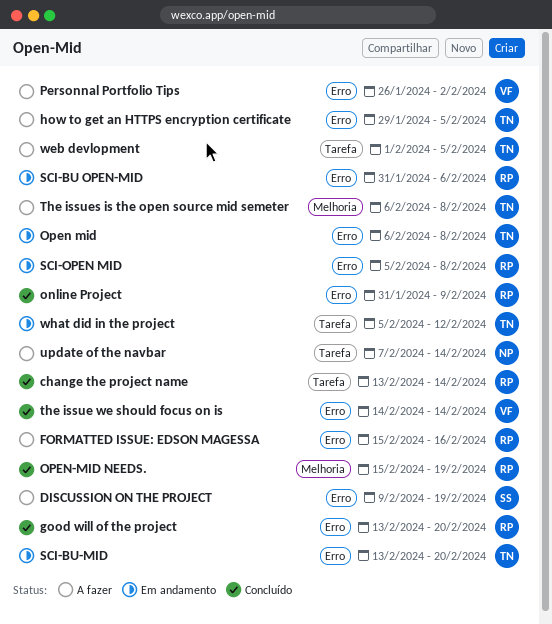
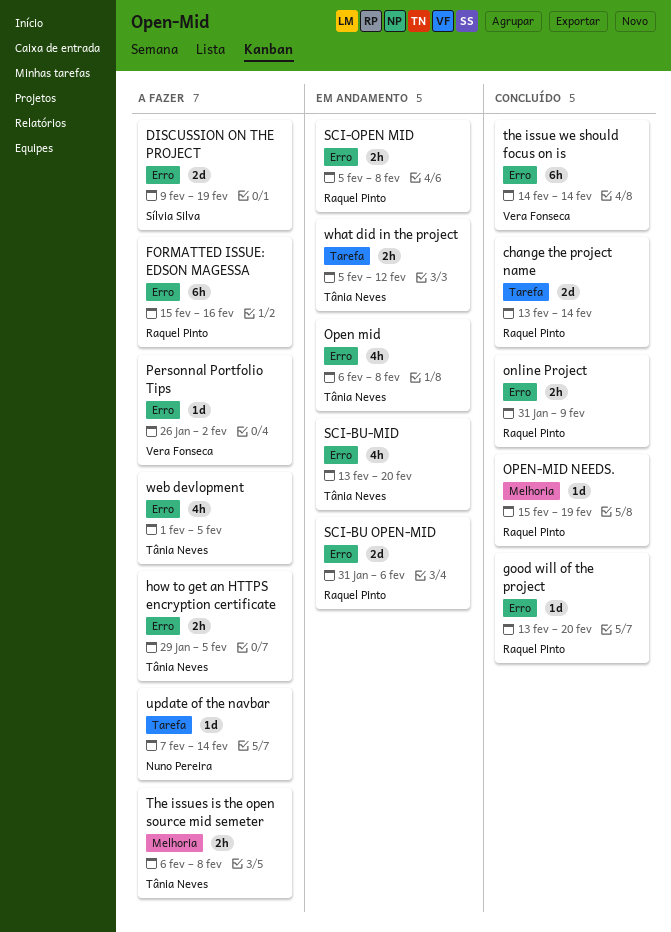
web devlopment, label: Tarefa -> Erro

